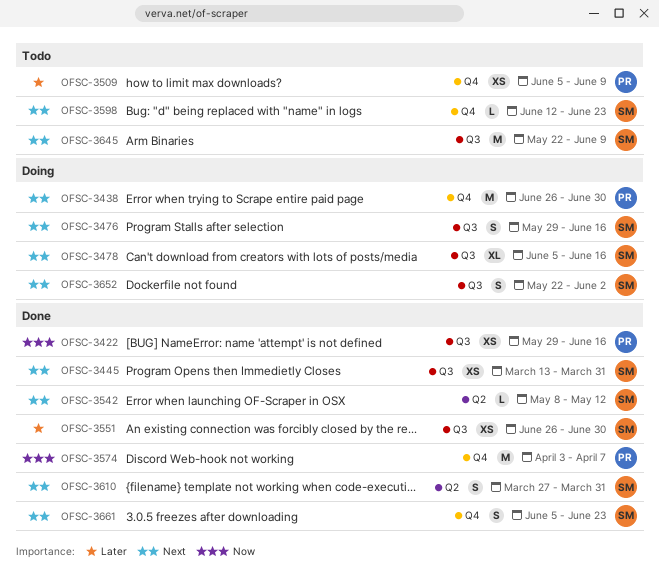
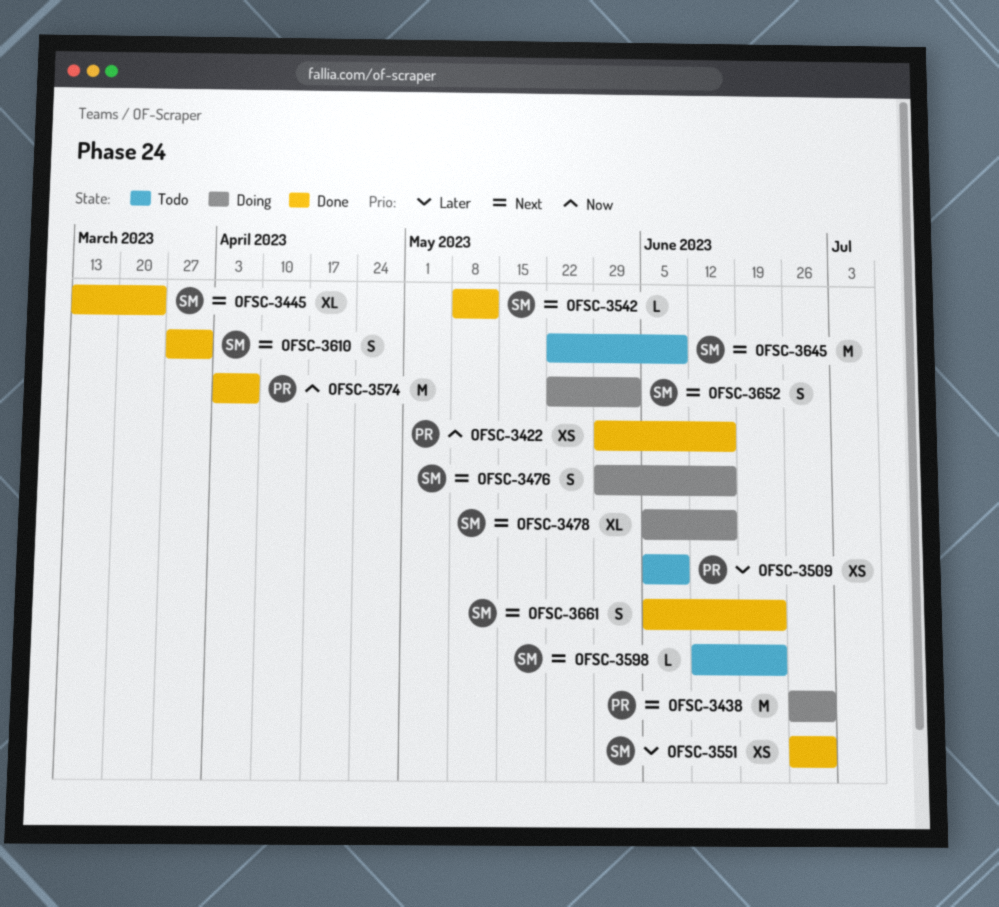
OFSC-3445, estimate: XS -> XL
OFSC-3445, due: Mar 31 -> Mar 24

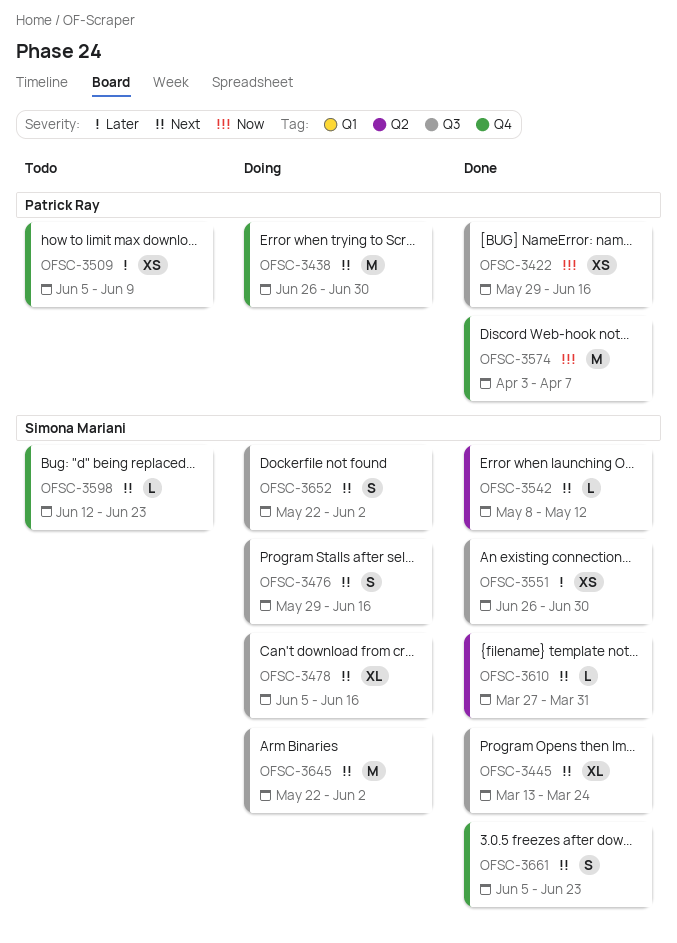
OFSC-3610, estimate: S -> L
OFSC-3645, status: Todo -> Doing
OFSC-3645, due: Jun 9 -> Jun 2

